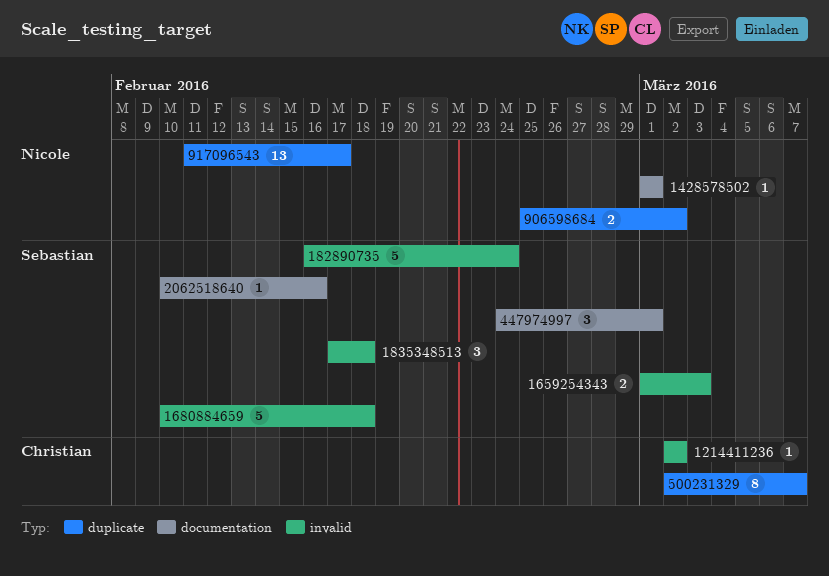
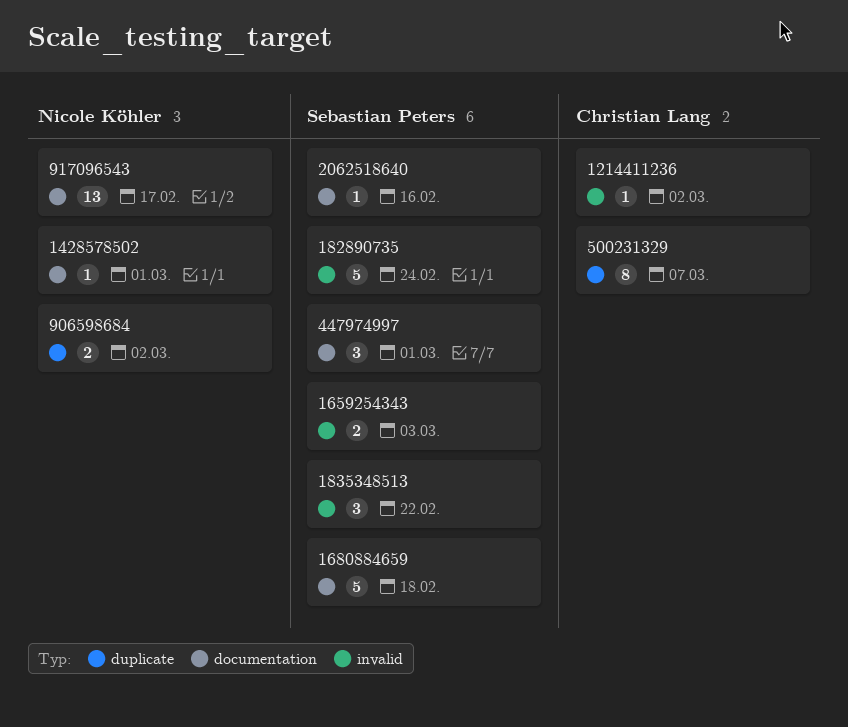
1680884659, label: invalid -> documentation
1835348513, due: Feb 18 -> Feb 22
917096543, label: duplicate -> documentation

